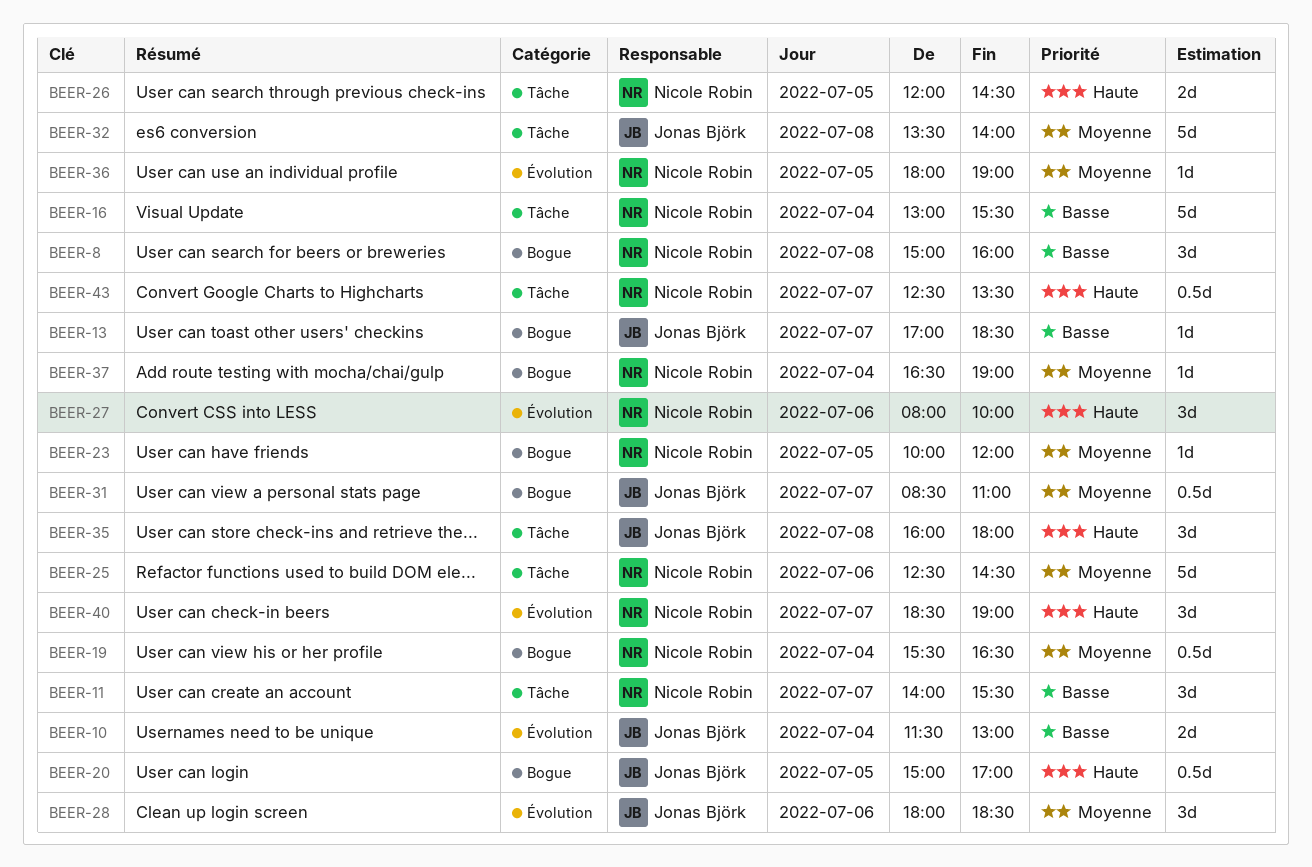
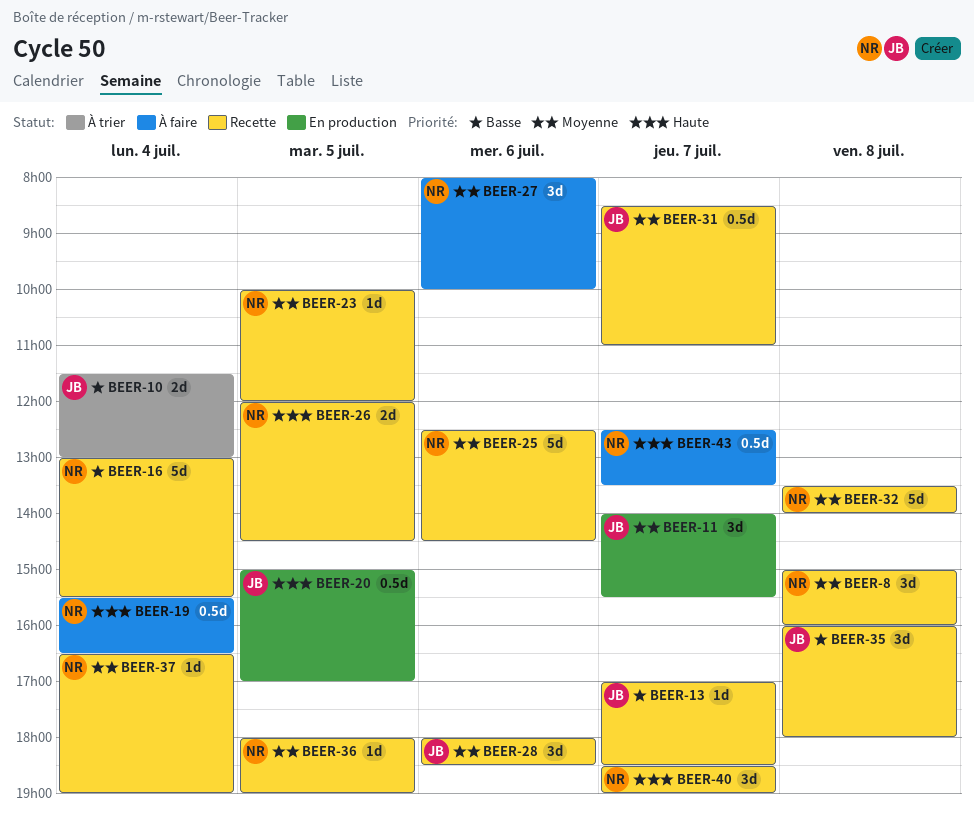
BEER-8, priority: Basse -> Moyenne
BEER-11, owner: Nicole Robin -> Jonas Björk
BEER-11, priority: Basse -> Moyenne
BEER-19, priority: Moyenne -> Haute
BEER-27, priority: Haute -> Moyenne
BEER-32, owner: Jonas Björk -> Nicole Robin
BEER-35, priority: Haute -> Basse

